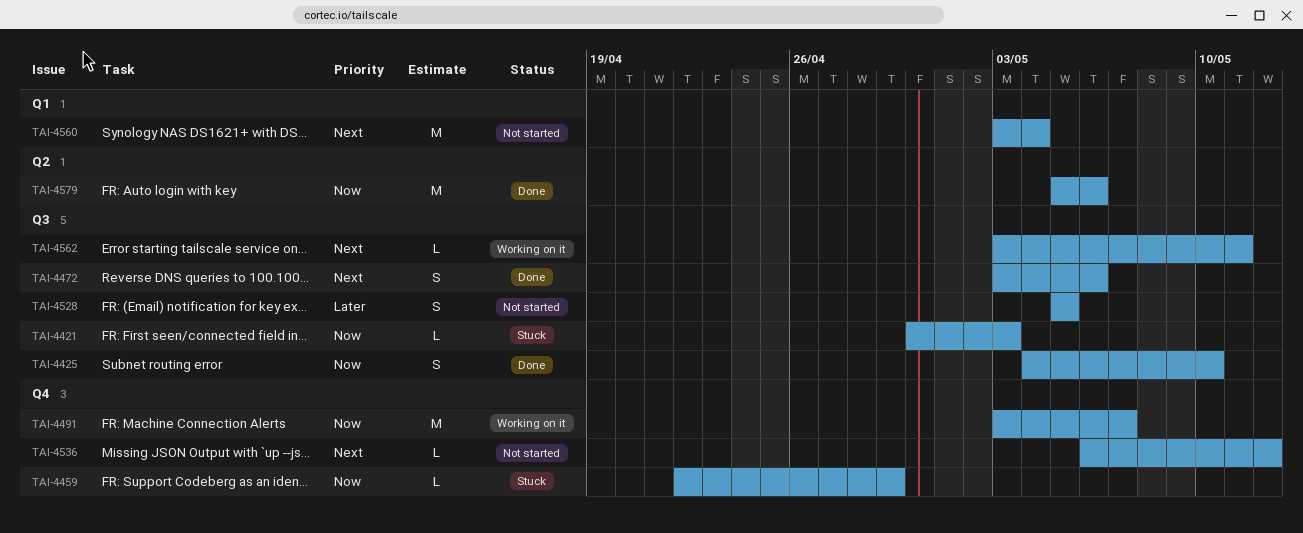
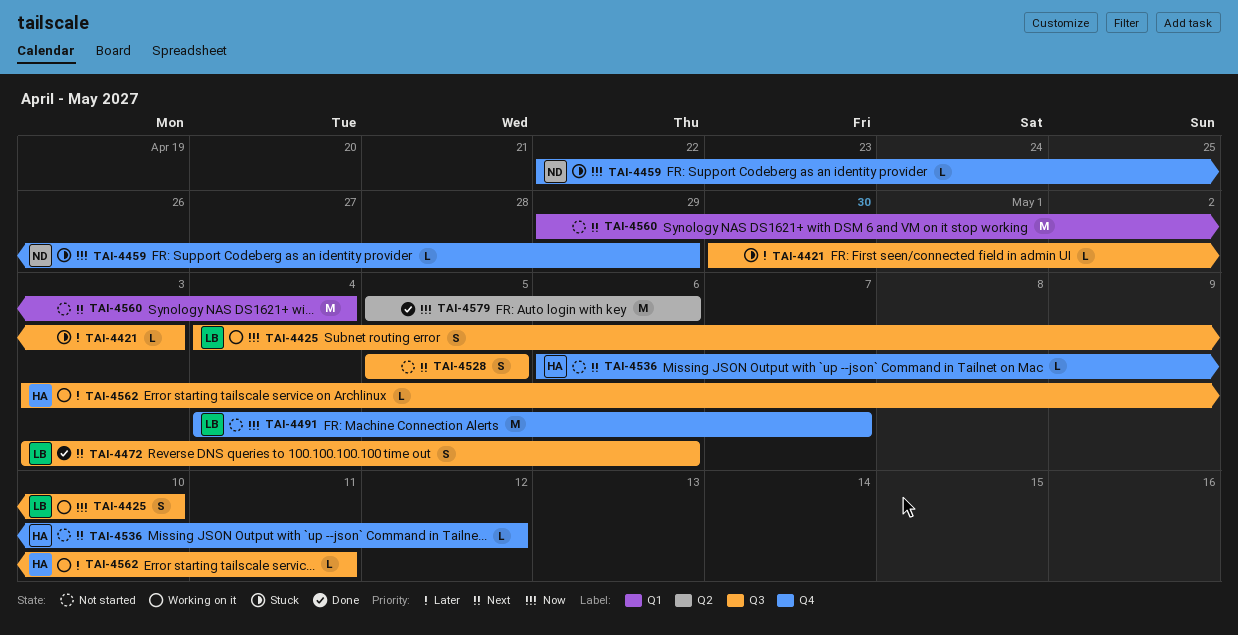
TAI-4421, priority: Now -> Later
TAI-4425, status: Done -> Working on it
TAI-4491, status: Working on it -> Not started
TAI-4491, start: May 3 -> May 4
TAI-4528, priority: Later -> Next
TAI-4560, start: May 3 -> Apr 29
TAI-4562, priority: Next -> Later

